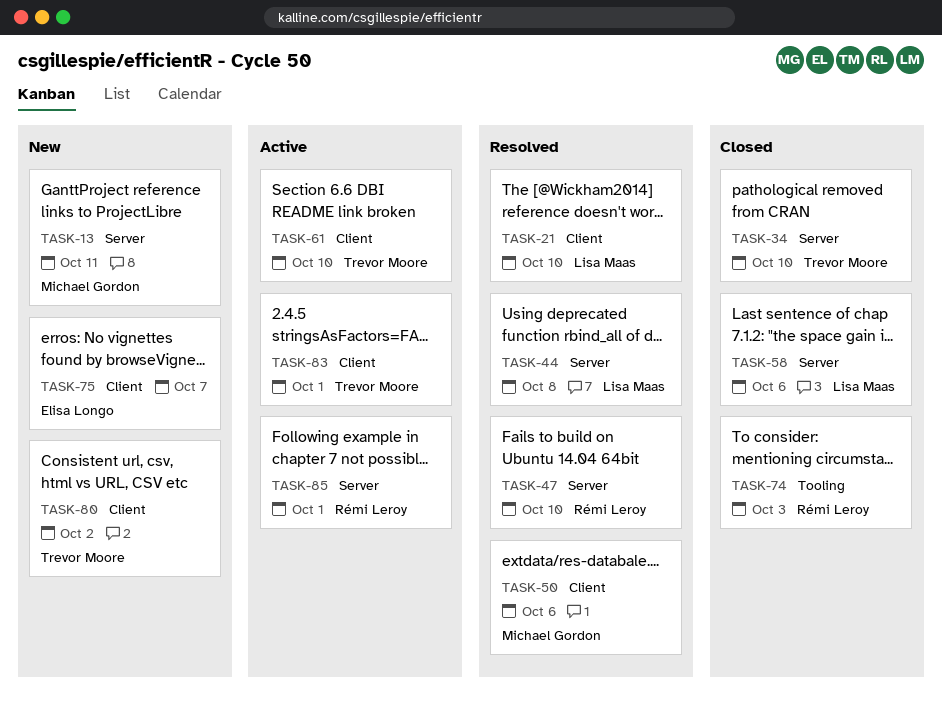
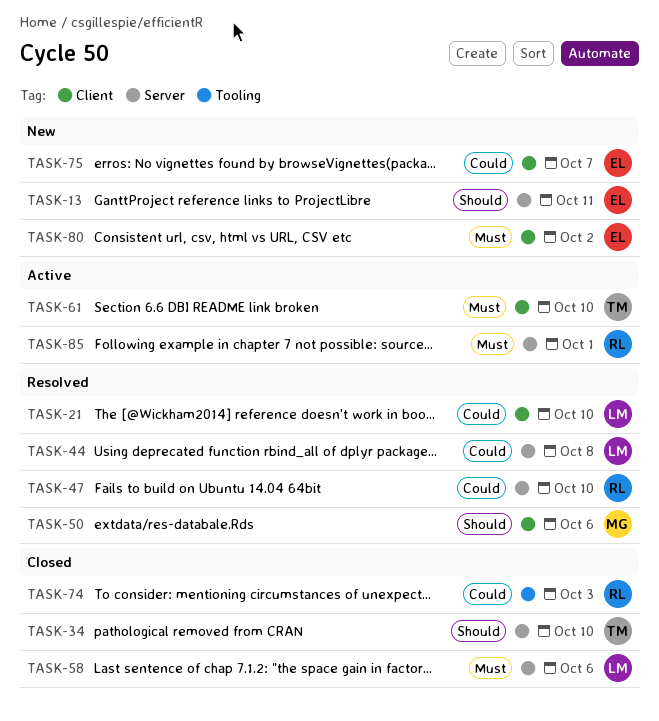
TASK-13, owner: Michael Gordon -> Elisa Longo
TASK-80, owner: Trevor Moore -> Elisa Longo
TASK-83: present -> none

